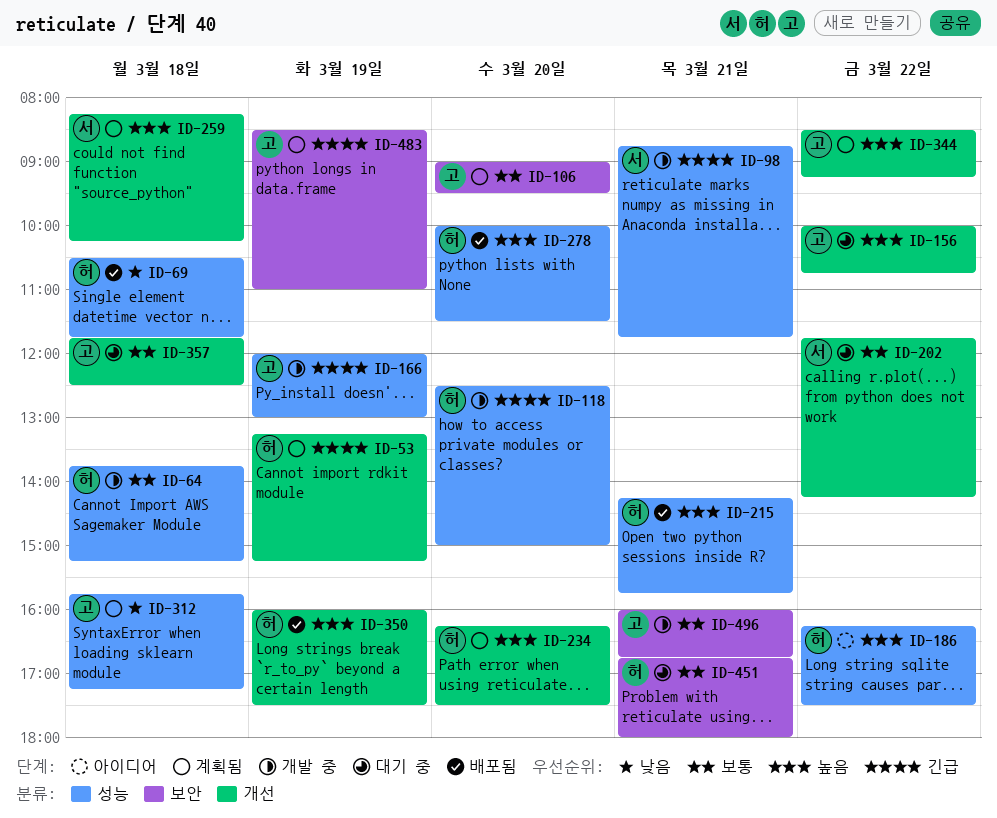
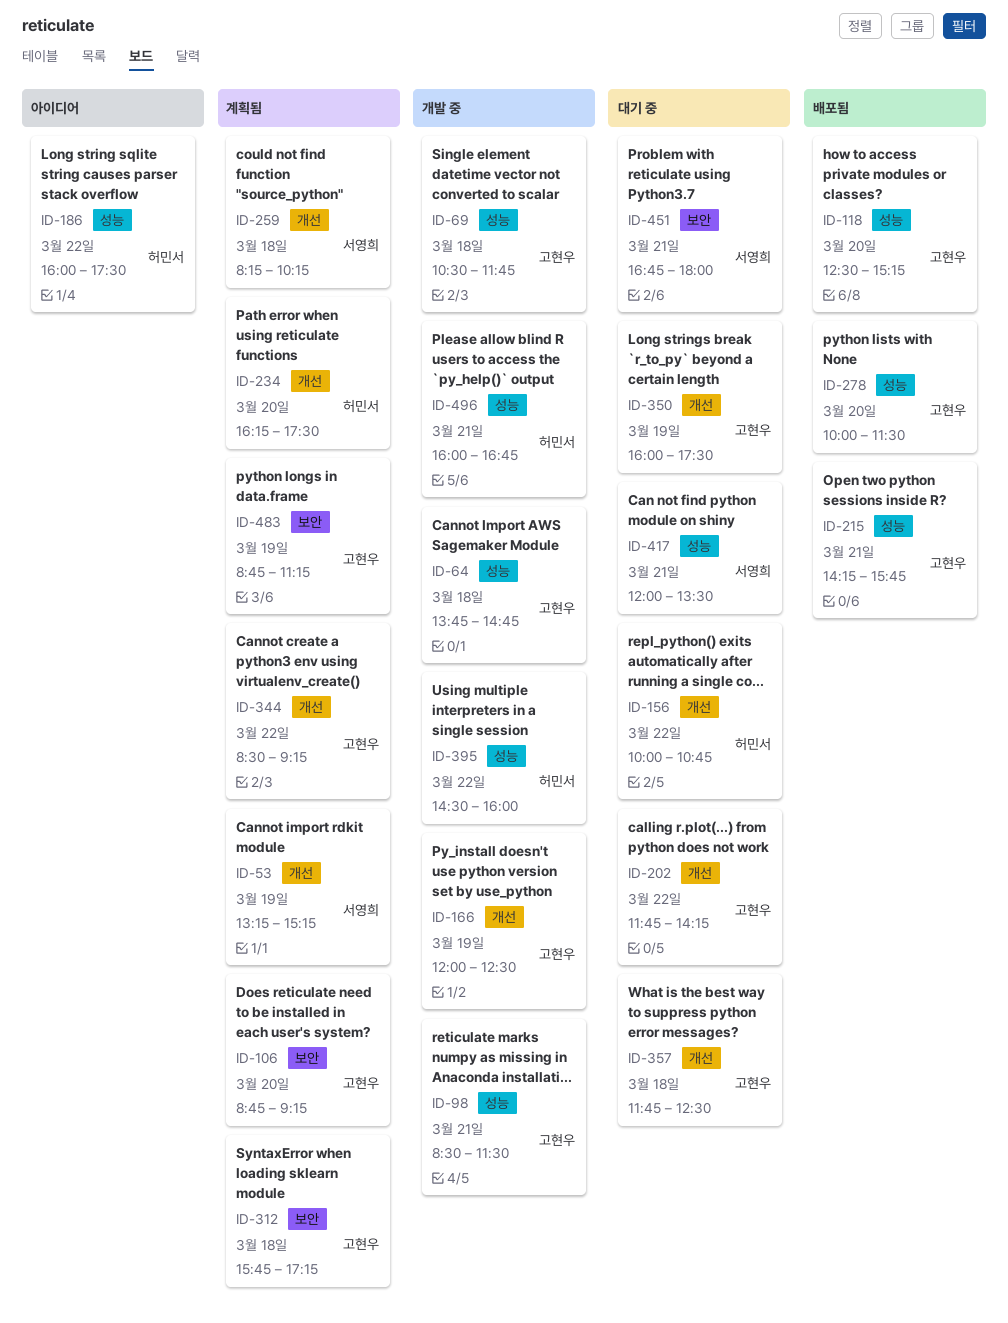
ID-53, owner: 허민서 -> 서영희
ID-64, owner: 허민서 -> 고현우
ID-64, ends: 15:15 -> 14:45
ID-69, status: 배포됨 -> 개발 중
ID-69, owner: 허민서 -> 고현우
ID-98, owner: 서영희 -> 고현우
ID-98, begins: 08:45 -> 08:30
ID-98, ends: 11:45 -> 11:30
ID-106, begins: 09:00 -> 08:45
ID-106, ends: 09:30 -> 09:15
ID-118, status: 개발 중 -> 배포됨
ID-118, owner: 허민서 -> 고현우
ID-118, ends: 15:00 -> 15:15
ID-156, owner: 고현우 -> 허민서
ID-166, label: 성능 -> 개선
ID-166, ends: 13:00 -> 12:30
ID-186, begins: 16:15 -> 16:00
ID-202, owner: 서영희 -> 고현우
ID-215, owner: 허민서 -> 고현우
ID-278, owner: 허민서 -> 고현우
ID-312, label: 성능 -> 보안
ID-350, status: 배포됨 -> 대기 중
ID-350, owner: 허민서 -> 고현우
ID-395: none -> present
ID-417: none -> present
ID-451, owner: 허민서 -> 서영희
ID-483, begins: 08:30 -> 08:45
ID-483, ends: 11:00 -> 11:15
ID-496, owner: 고현우 -> 허민서
ID-496, label: 보안 -> 성능

